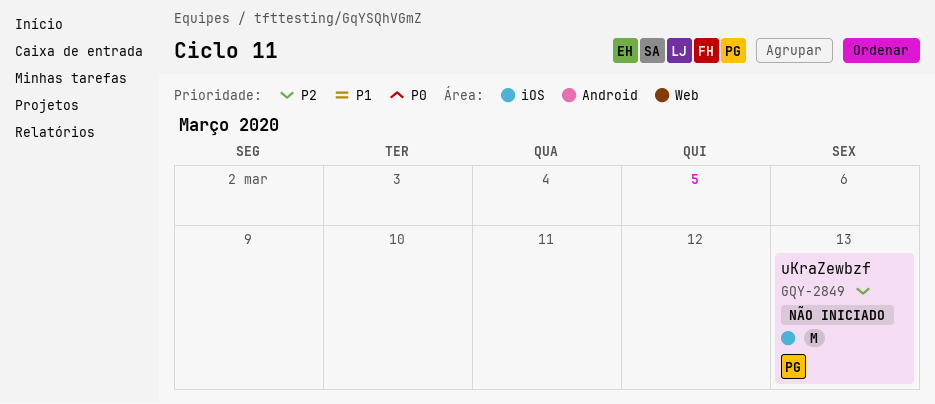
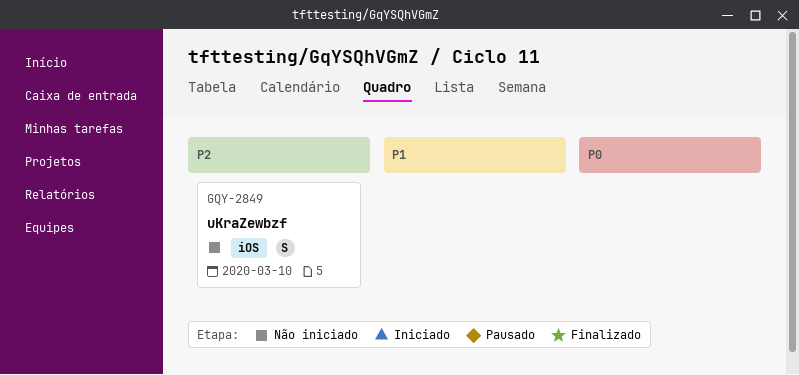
GQY-2849, estimate: M -> S
GQY-2849, due: Mar 13 -> Mar 10

